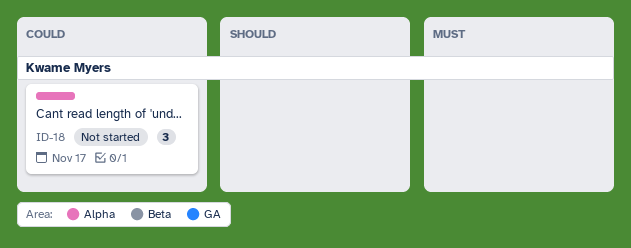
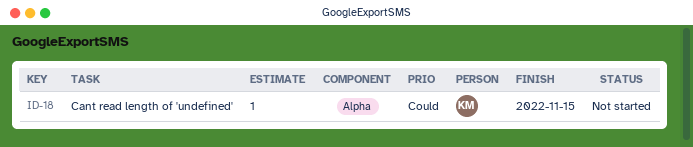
ID-18, estimate: 3 -> 1
ID-18, due: Nov 17 -> Nov 15

